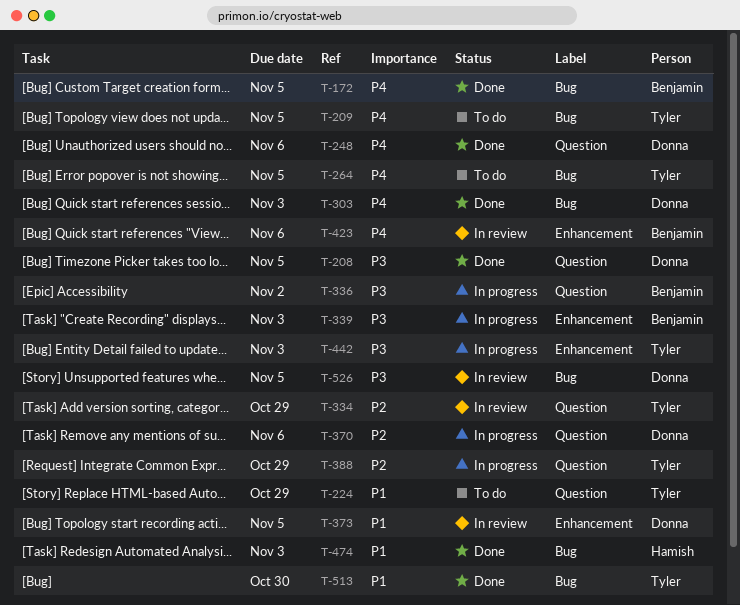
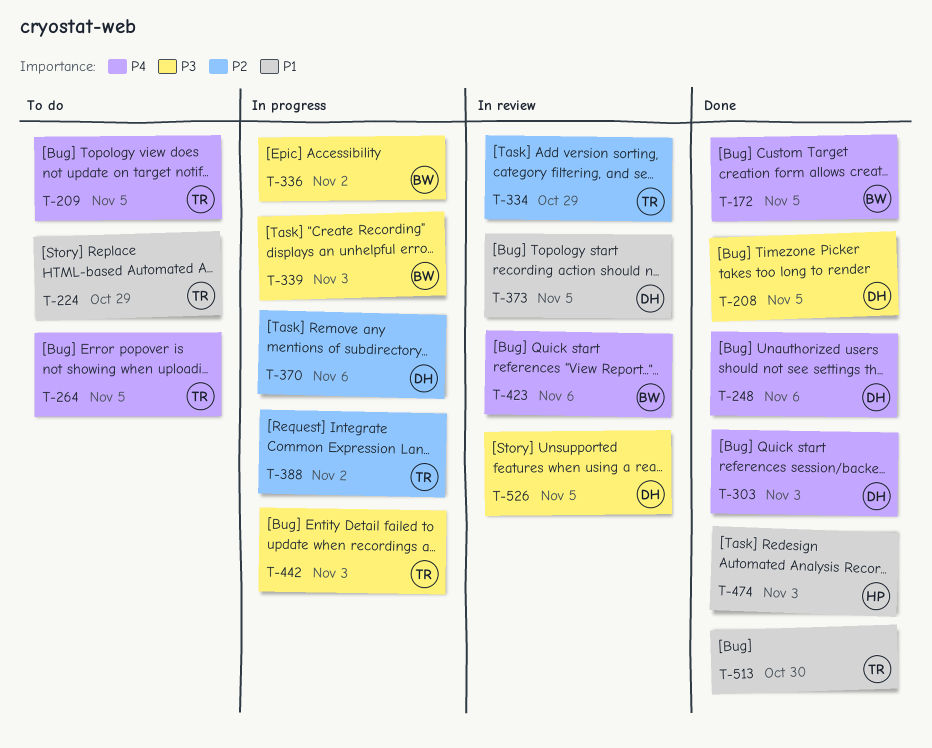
T-388, due: Oct 29 -> Nov 2

